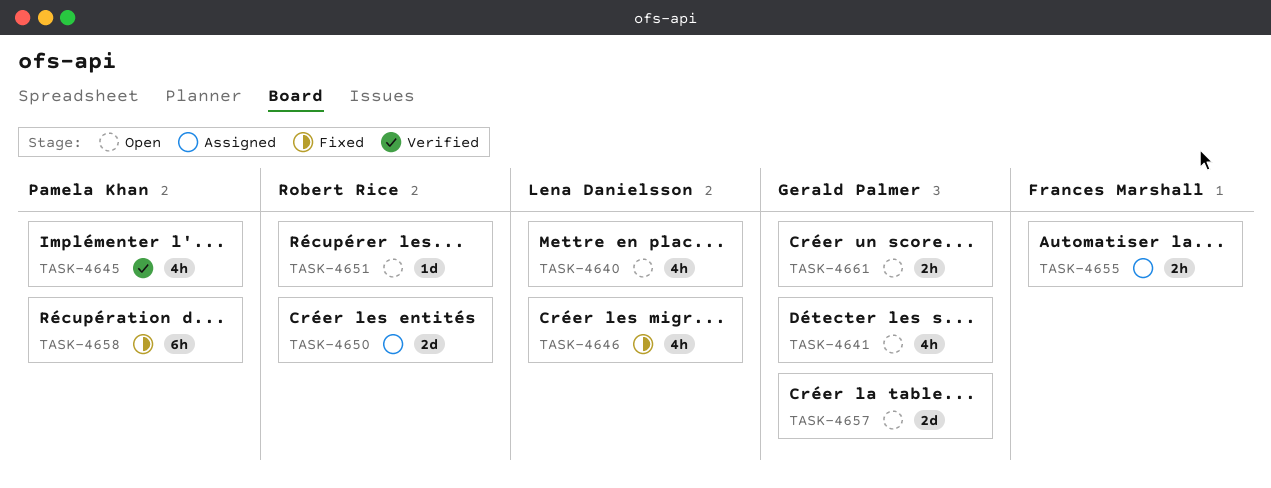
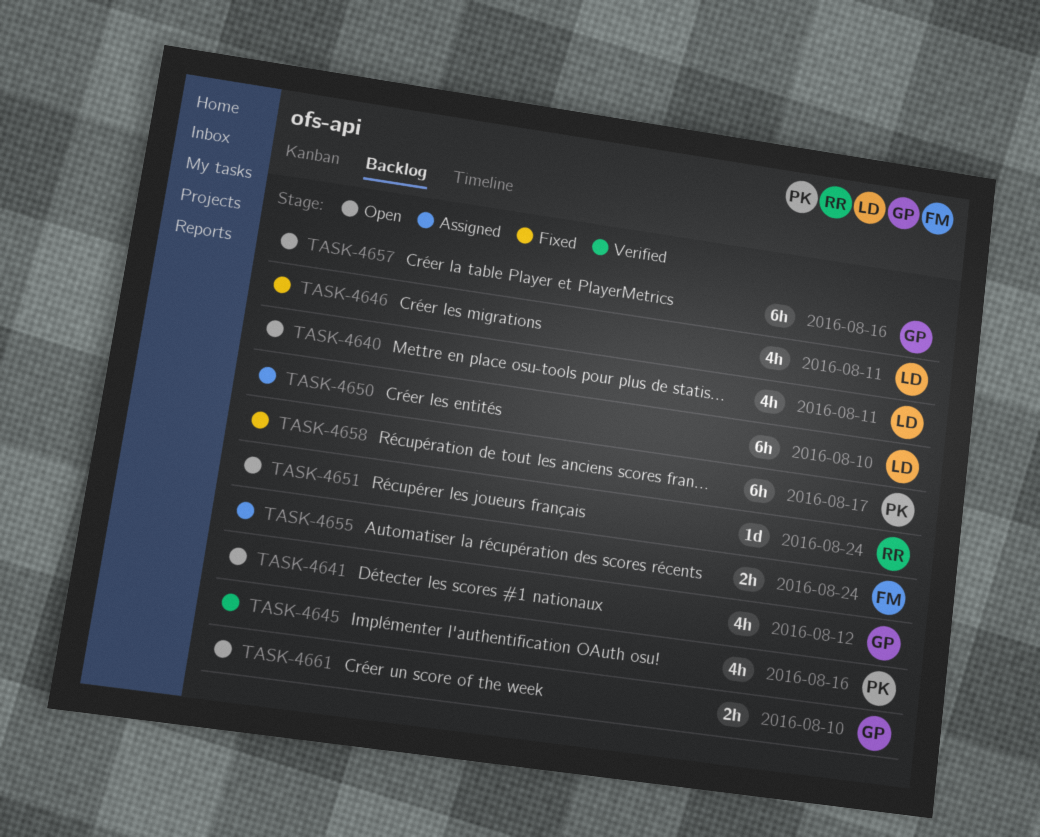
TASK-4650, owner: Robert Rice -> Lena Danielsson
TASK-4650, estimate: 2d -> 6h
TASK-4657, estimate: 2d -> 6h

